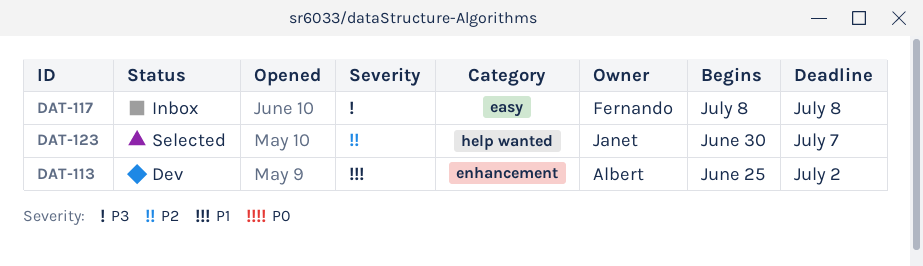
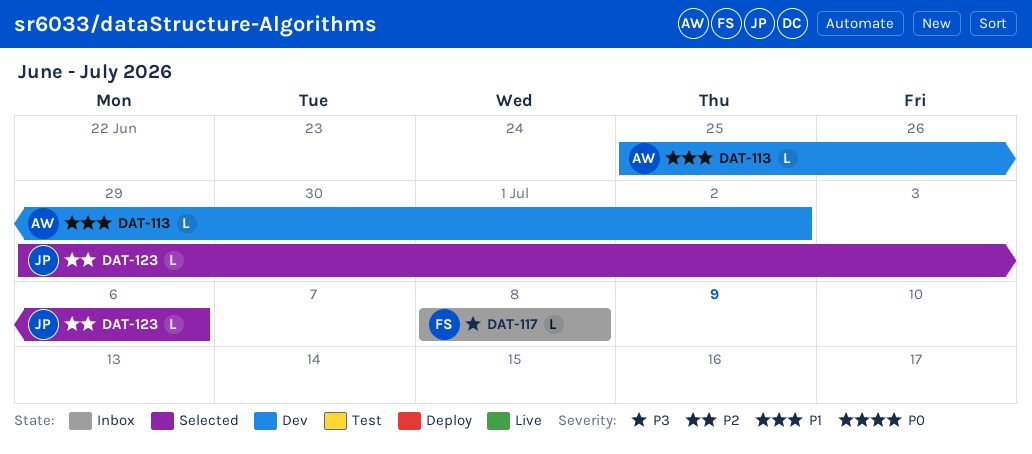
DAT-123, start: Jun 30 -> Jun 29
DAT-123, due: Jul 7 -> Jul 6

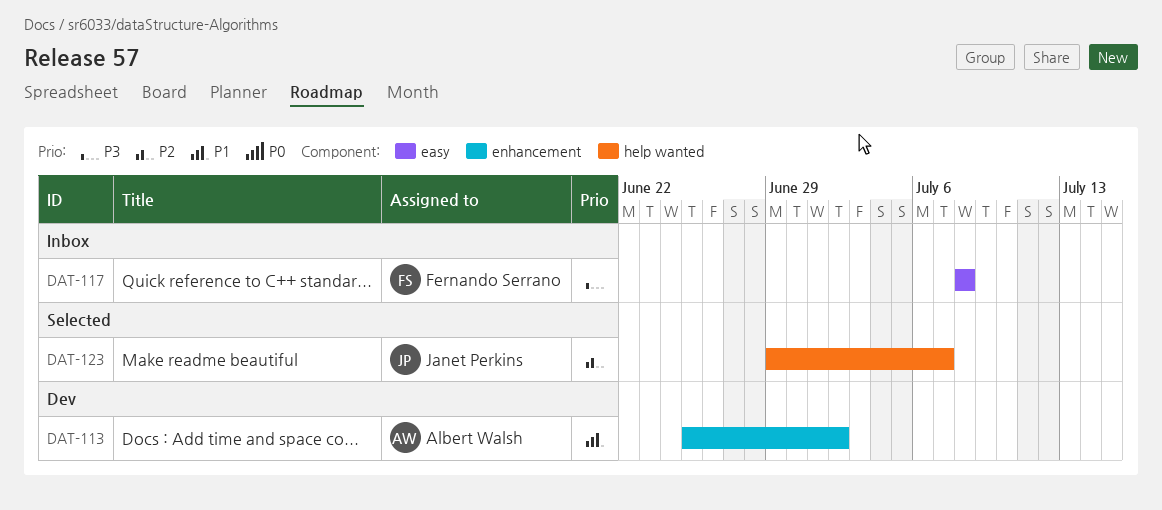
DAT-123, due: Jul 6 -> Jul 7

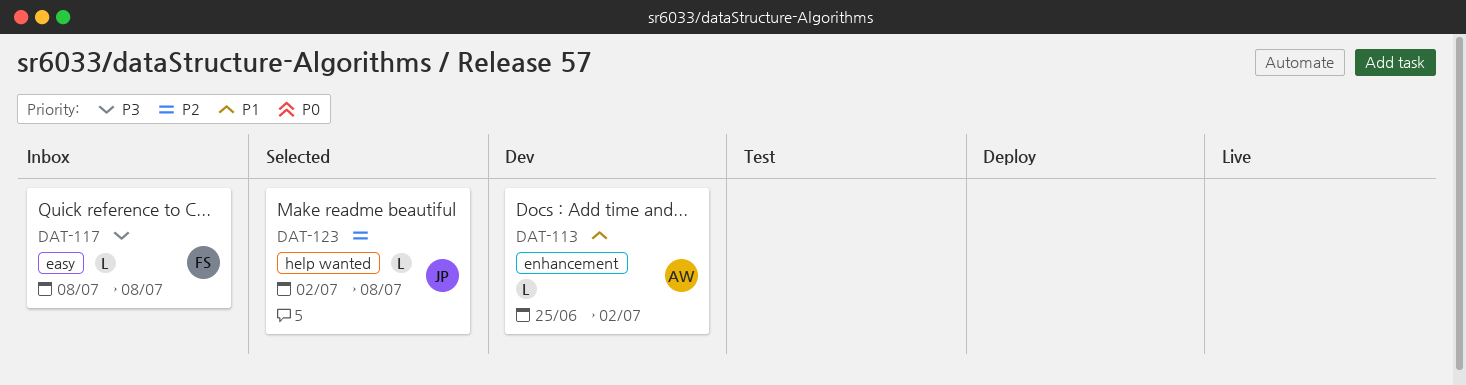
DAT-123, start: Jun 29 -> Jul 2
DAT-123, due: Jul 7 -> Jul 8

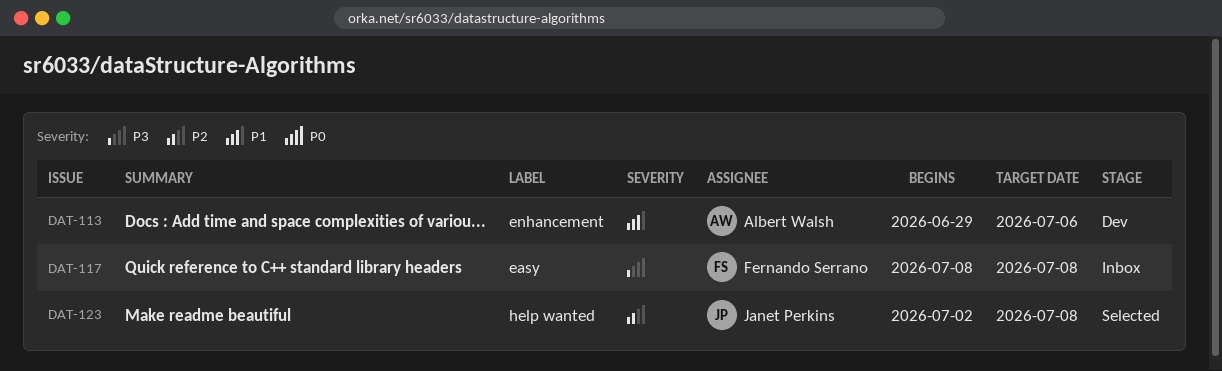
DAT-113, start: Jun 25 -> Jun 29
DAT-113, due: Jul 2 -> Jul 6

